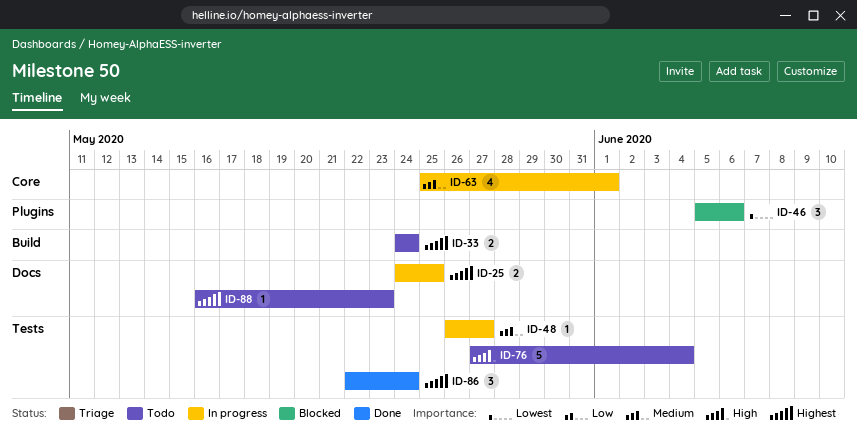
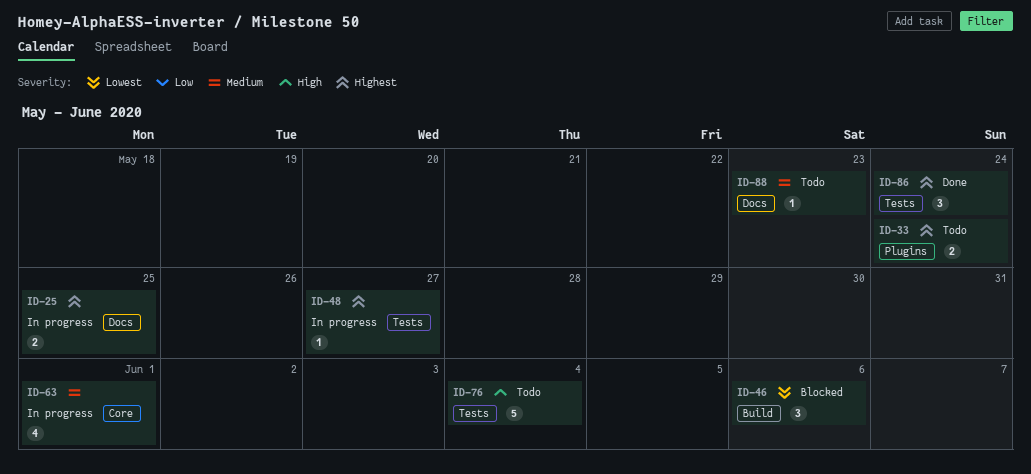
ID-33, label: Build -> Plugins
ID-46, label: Plugins -> Build
ID-48, priority: Medium -> Highest
ID-88, priority: Highest -> Medium

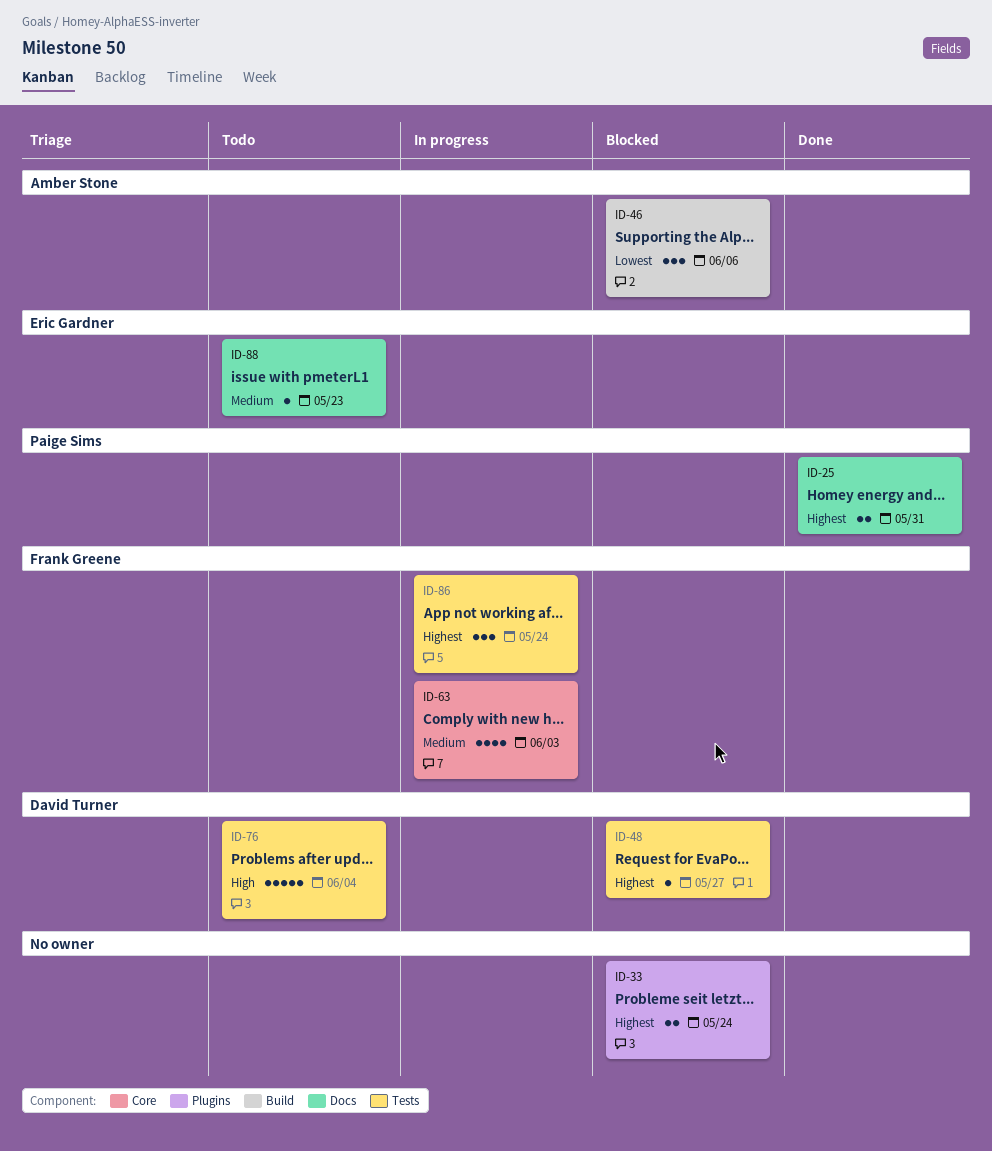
ID-25, status: In progress -> Done
ID-25, due: May 25 -> May 31
ID-33, status: Todo -> Blocked
ID-48, status: In progress -> Blocked
ID-63, due: Jun 1 -> Jun 3
ID-86, status: Done -> In progress

